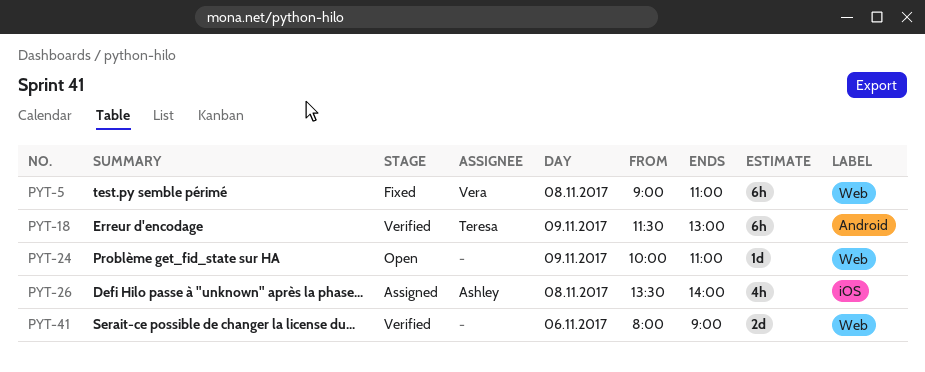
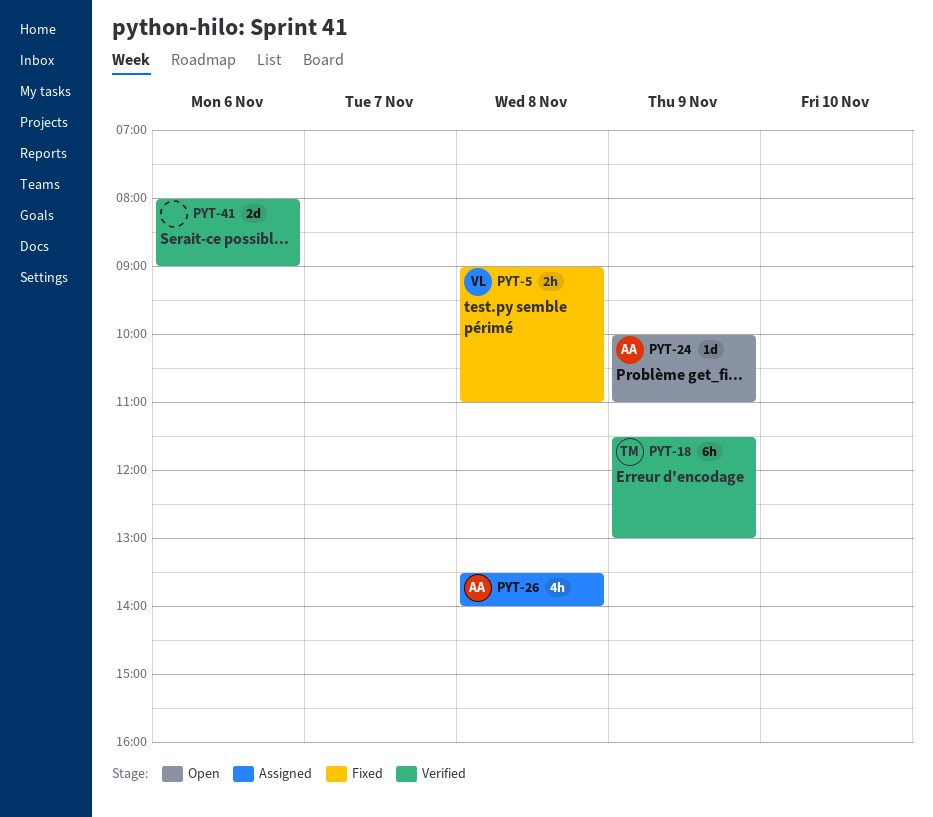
PYT-5, estimate: 6h -> 2h
PYT-24, owner: none -> Ashley

